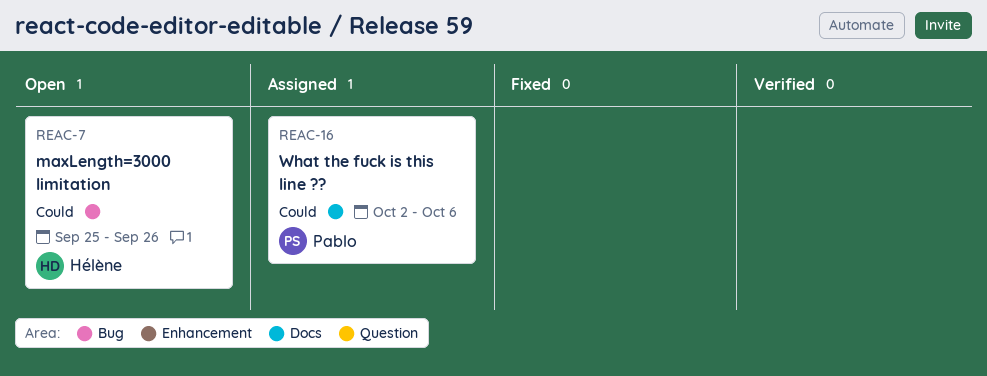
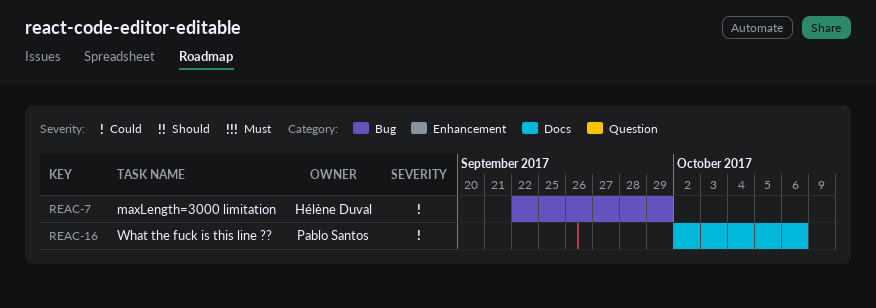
REAC-7, start: Sep 25 -> Sep 22
REAC-7, due: Sep 26 -> Sep 29

